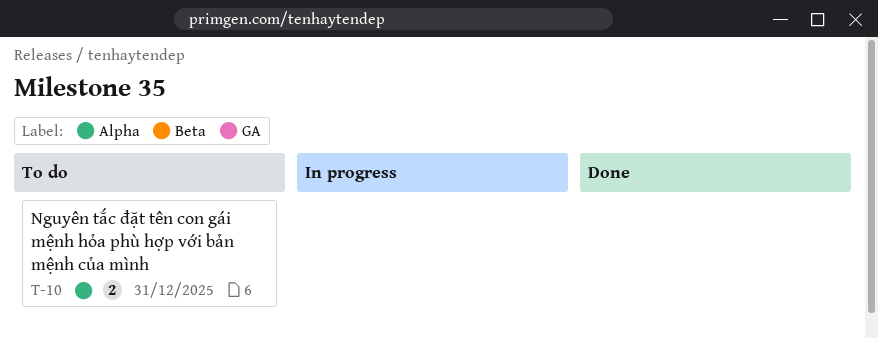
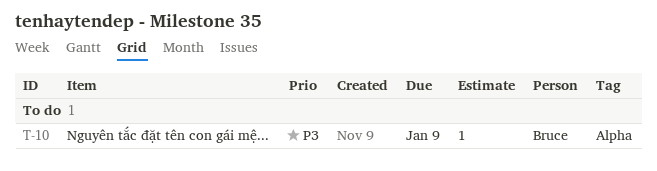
T-10, estimate: 2 -> 1
T-10, due: Dec 31 -> Jan 9

